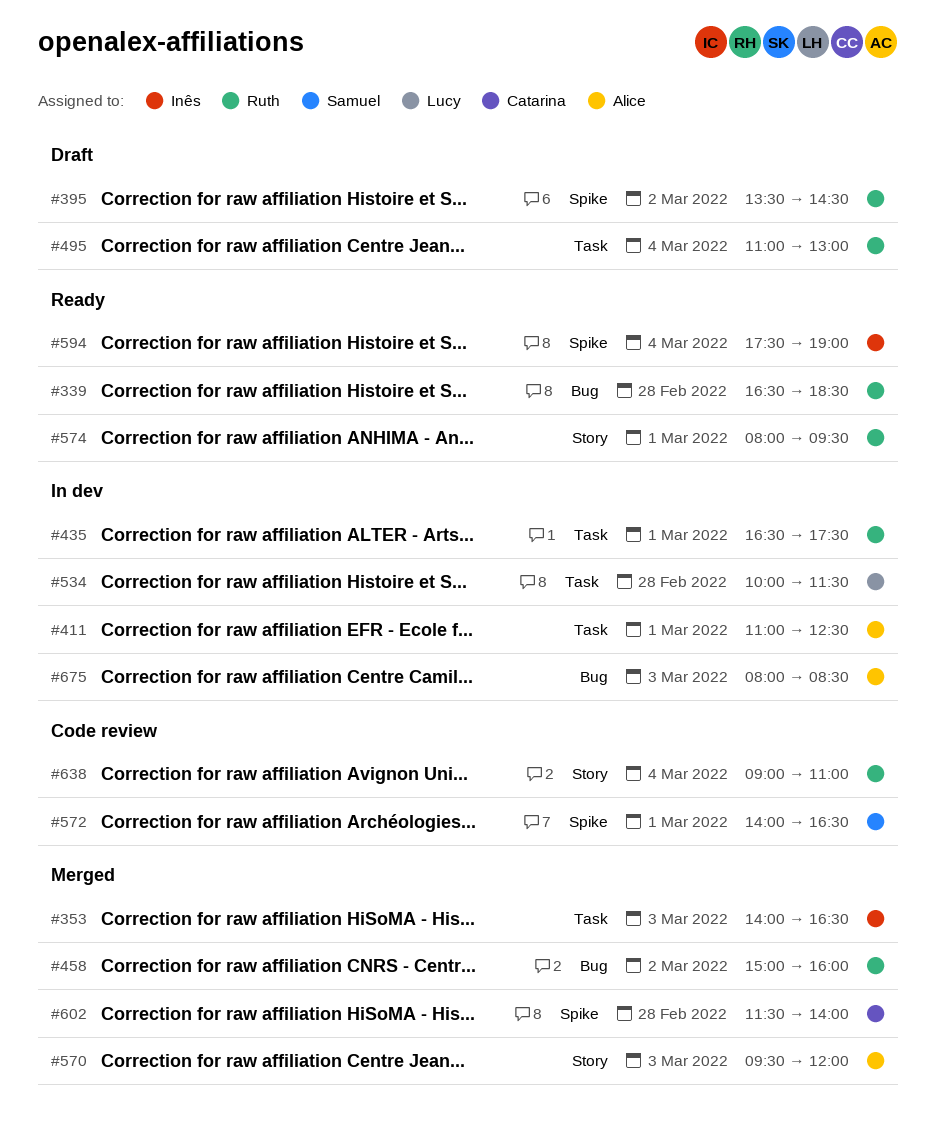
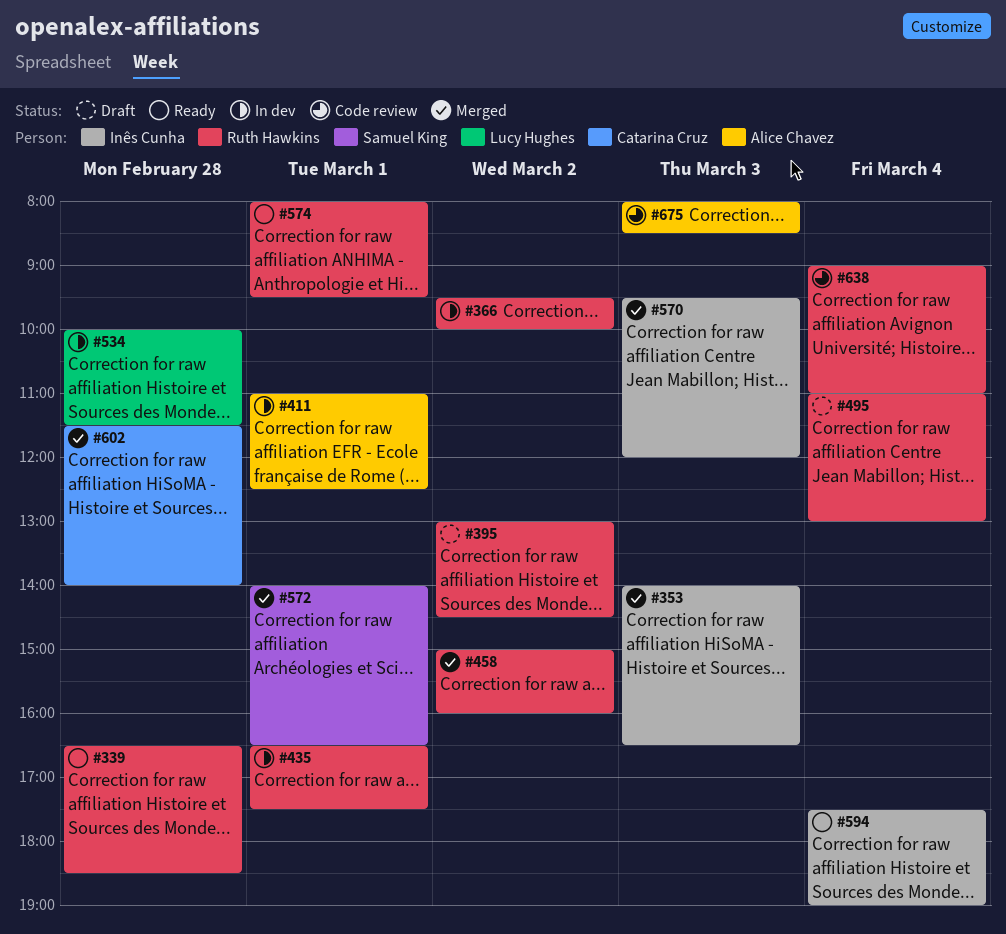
#366: none -> present
#395, begins: 13:30 -> 13:00
#570, owner: Alice Chavez -> Inês Cunha
#572, status: Code review -> Merged
#675, status: In dev -> Code review

